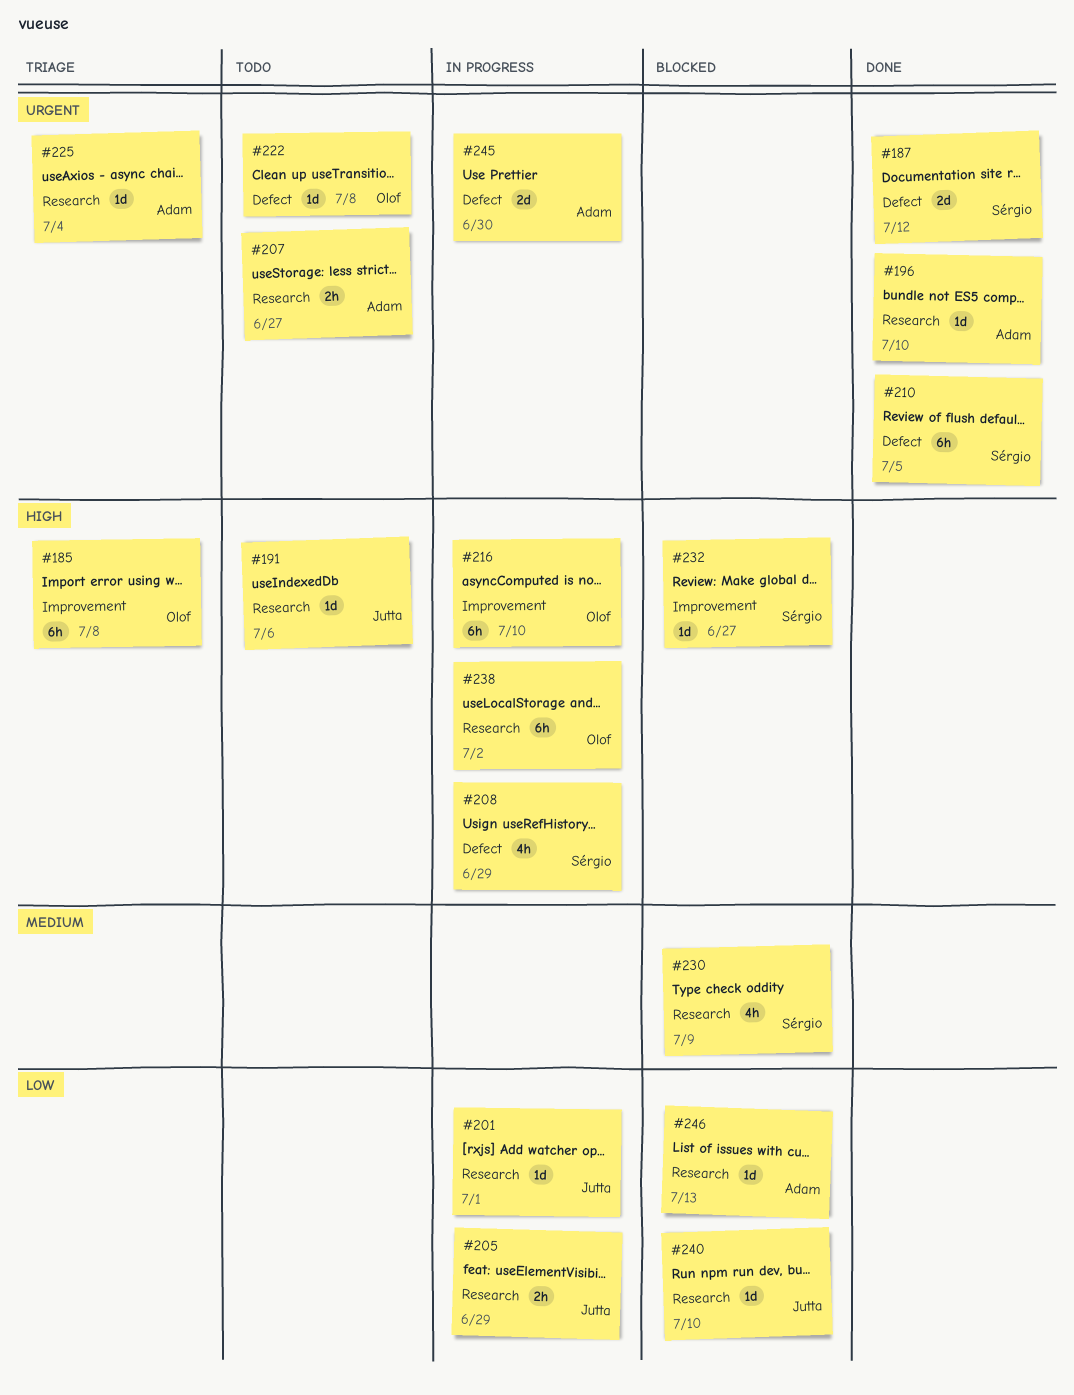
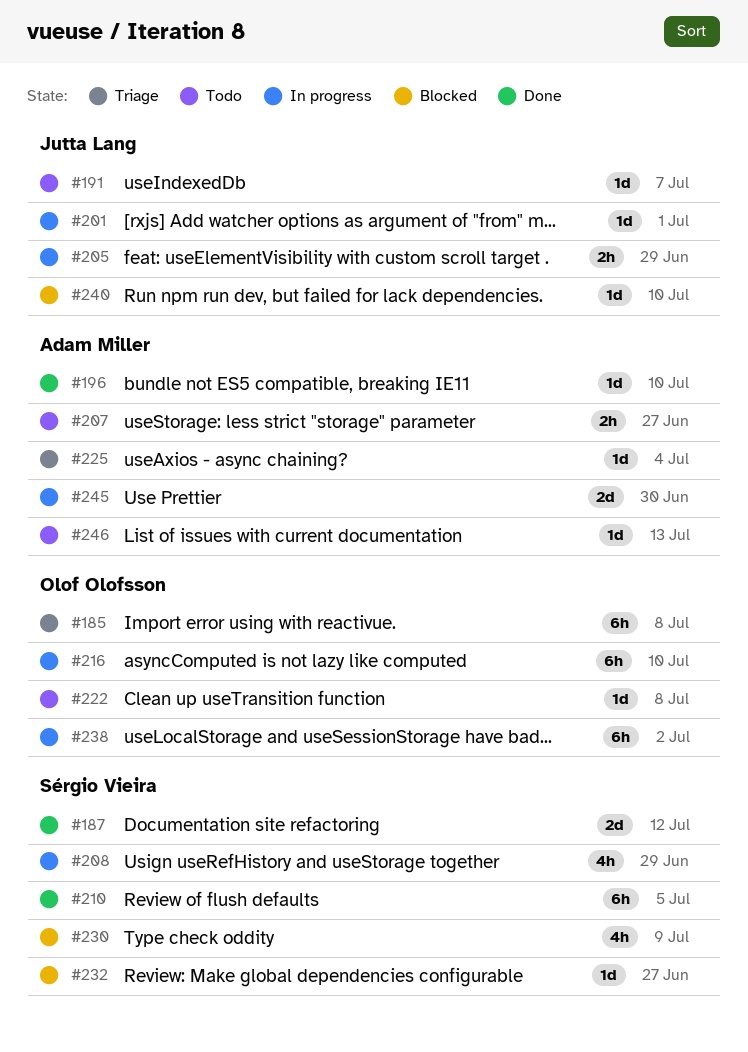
#191, due: Jul 6 -> Jul 7
#246, status: Blocked -> Todo

